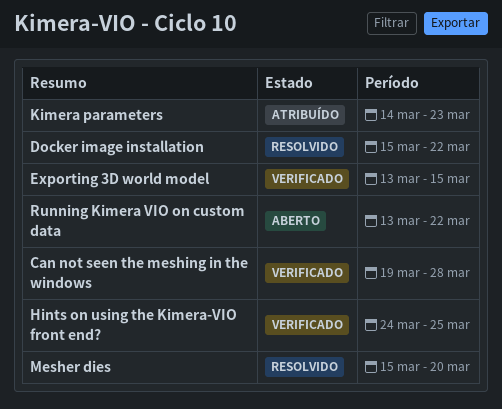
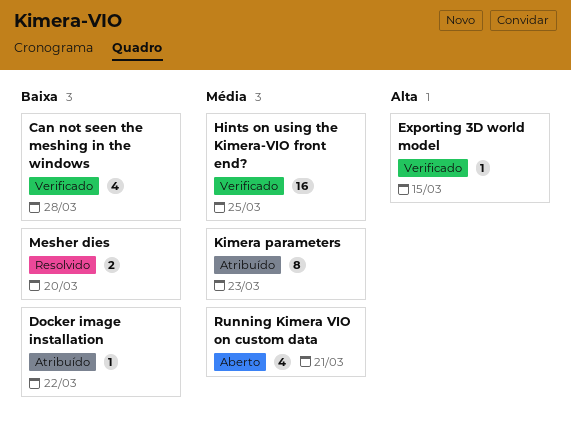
Docker image installation, status: Resolvido -> Atribuído
Running Kimera VIO on custom data, due: Mar 22 -> Mar 21

